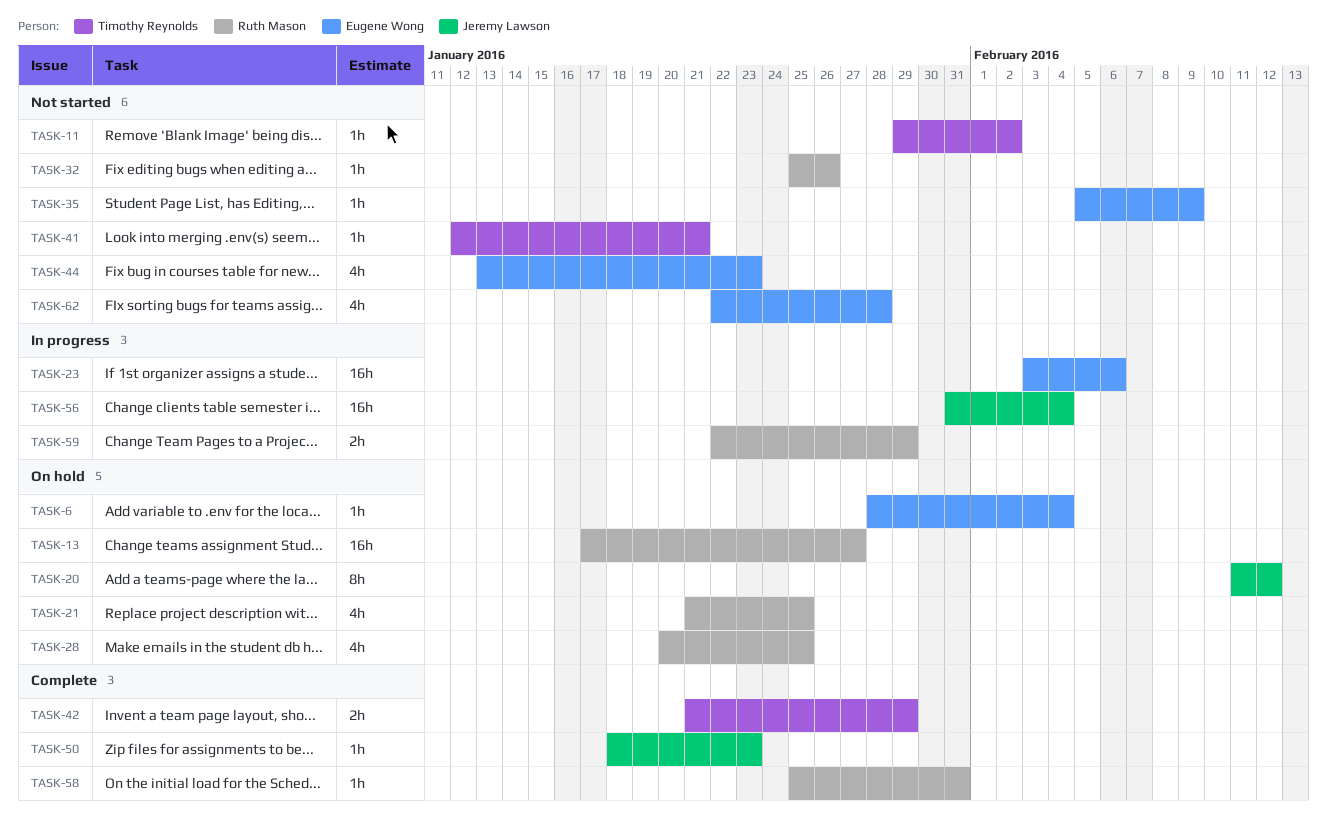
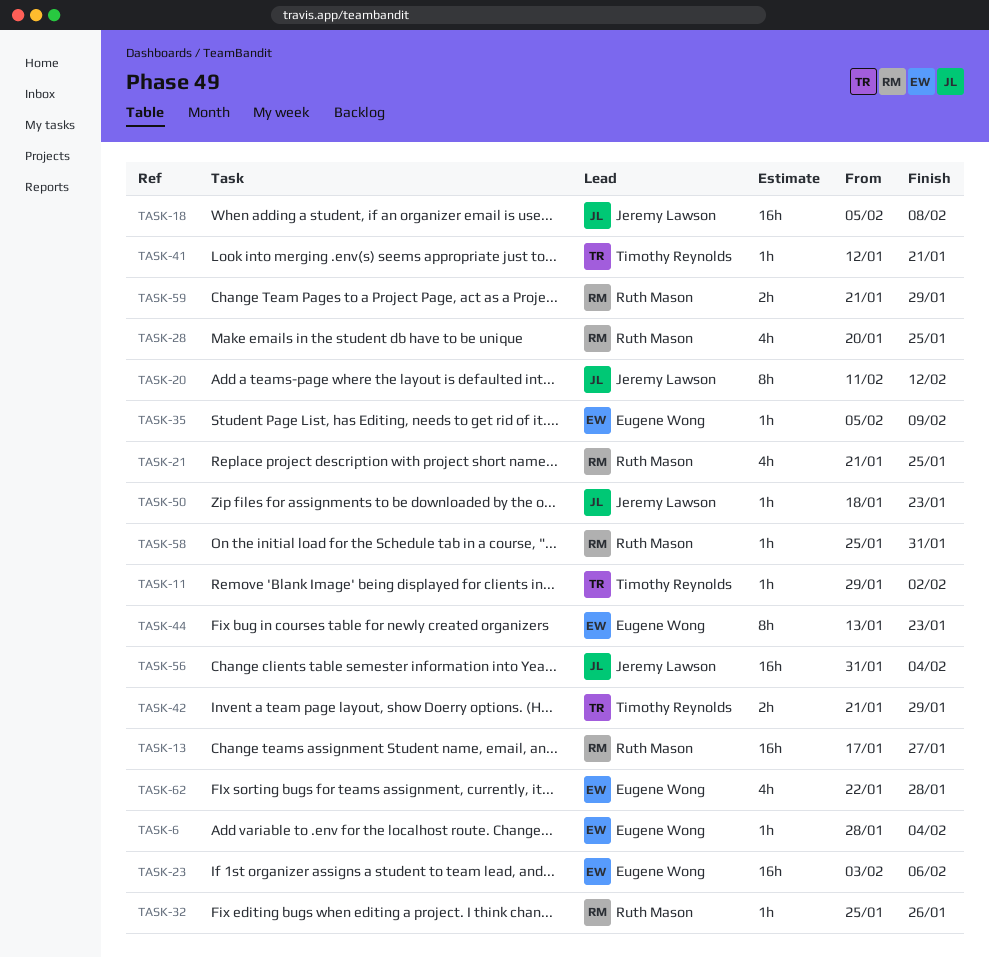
TASK-18: none -> present
TASK-44, estimate: 4h -> 8h
TASK-59, start: Jan 22 -> Jan 21

